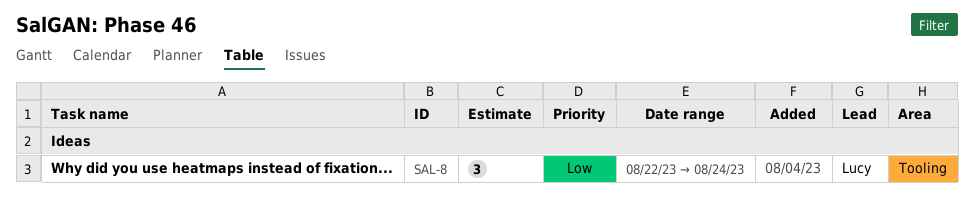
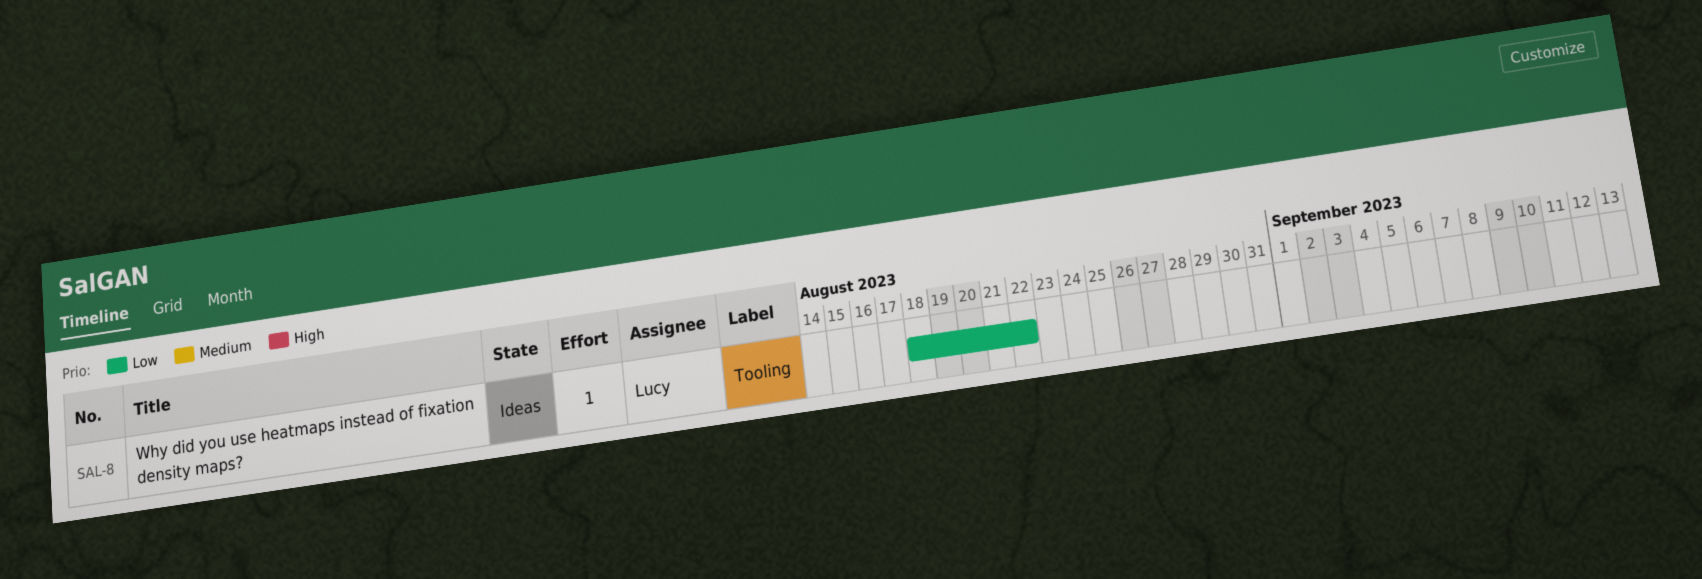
SAL-8, estimate: 3 -> 1
SAL-8, start: Aug 22 -> Aug 18
SAL-8, due: Aug 24 -> Aug 22

